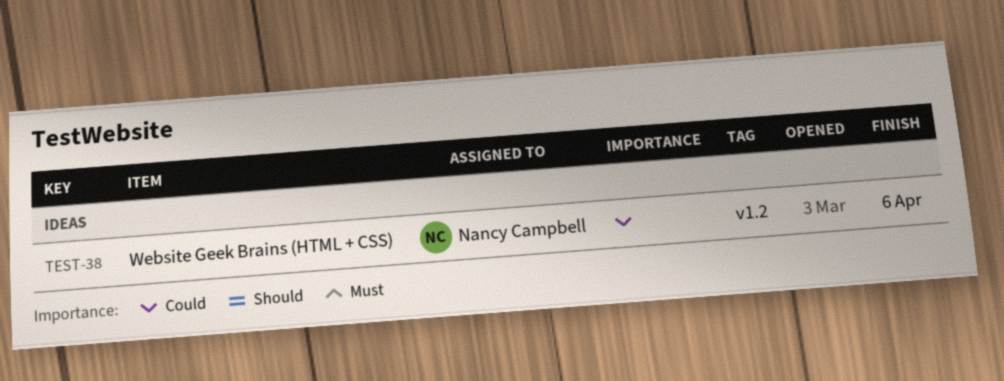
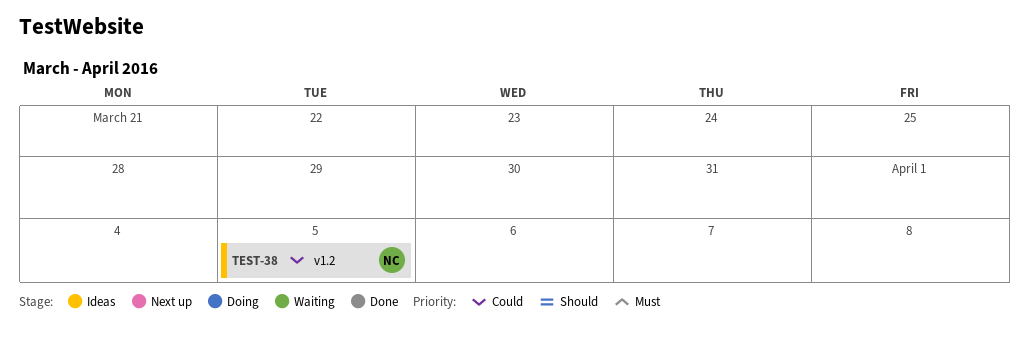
TEST-38, due: Apr 6 -> Apr 5

